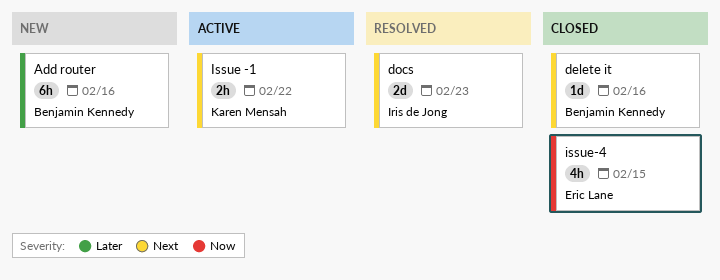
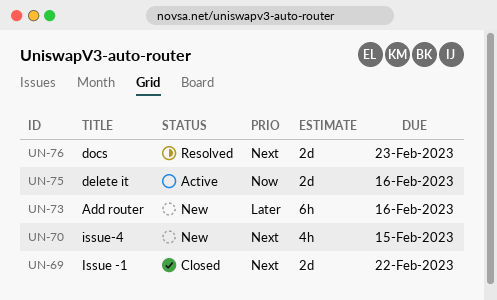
delete it, status: Closed -> Active
delete it, priority: Next -> Now
delete it, estimate: 1d -> 2d
Issue -1, status: Active -> Closed
Issue -1, estimate: 2h -> 2d
issue-4, status: Closed -> New
issue-4, priority: Now -> Next

